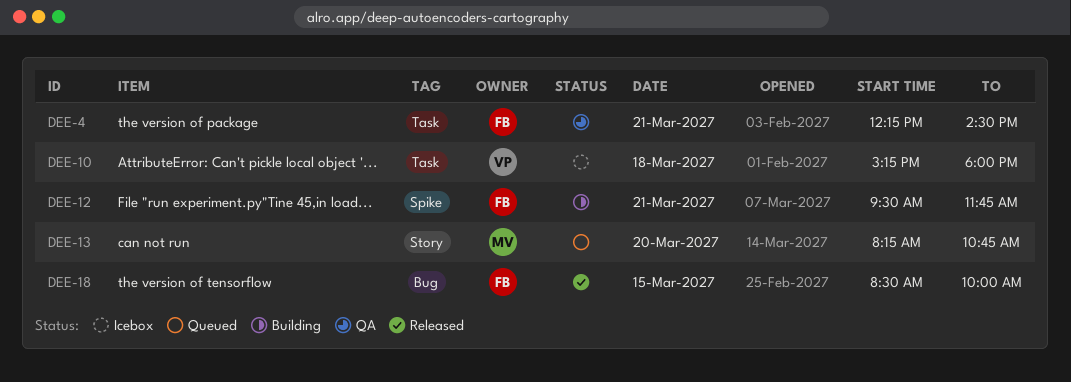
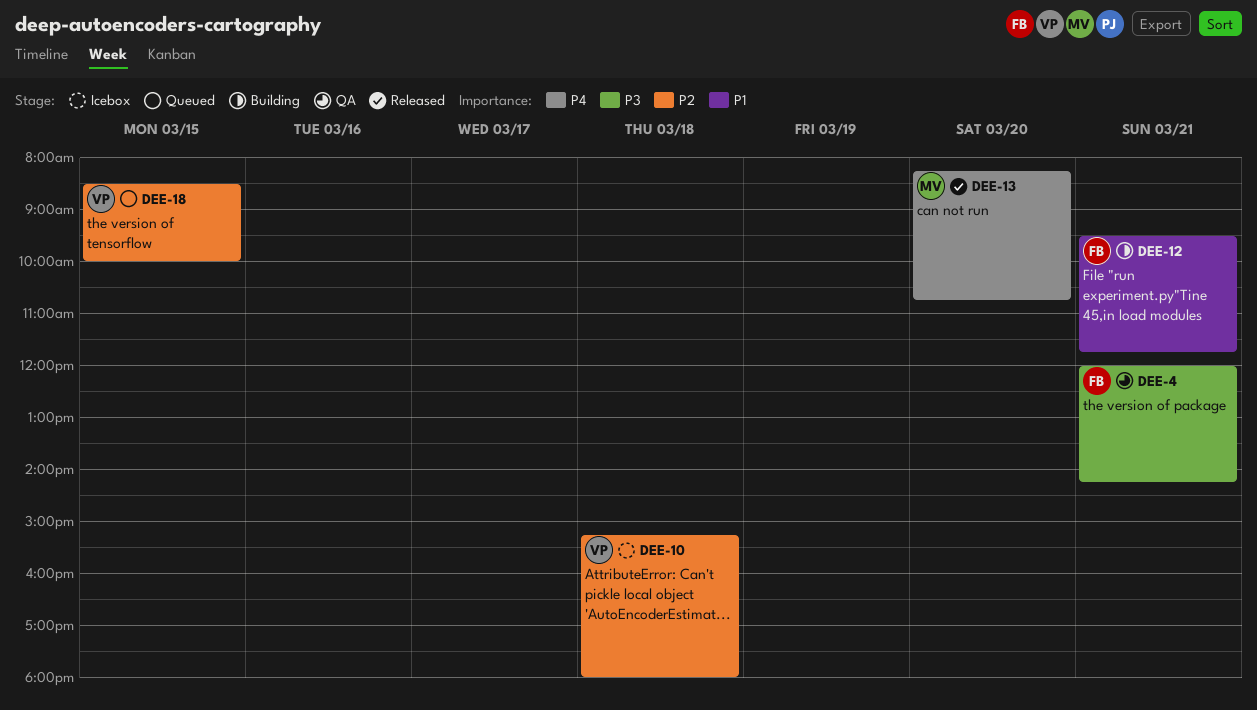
DEE-4, begins: 12:15 -> 12:00
DEE-4, ends: 14:30 -> 14:15
DEE-13, status: Queued -> Released
DEE-18, status: Released -> Queued
DEE-18, owner: FB -> VP

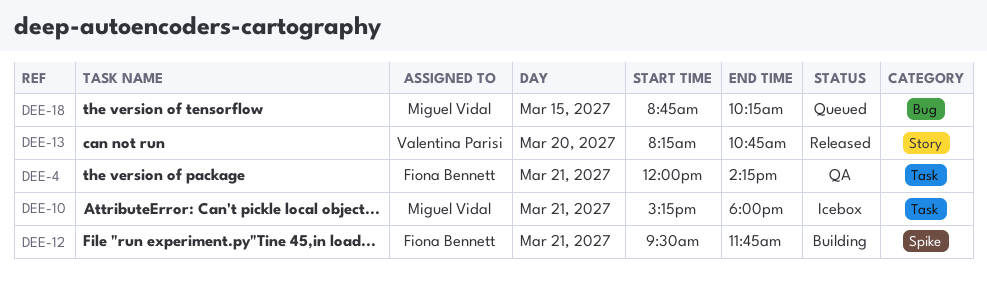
DEE-10, owner: Valentina Parisi -> Miguel Vidal
DEE-10, day: Mar 18 -> Mar 21
DEE-13, owner: Miguel Vidal -> Valentina Parisi
DEE-18, owner: Valentina Parisi -> Miguel Vidal
DEE-18, begins: 08:30 -> 08:45
DEE-18, ends: 10:00 -> 10:15

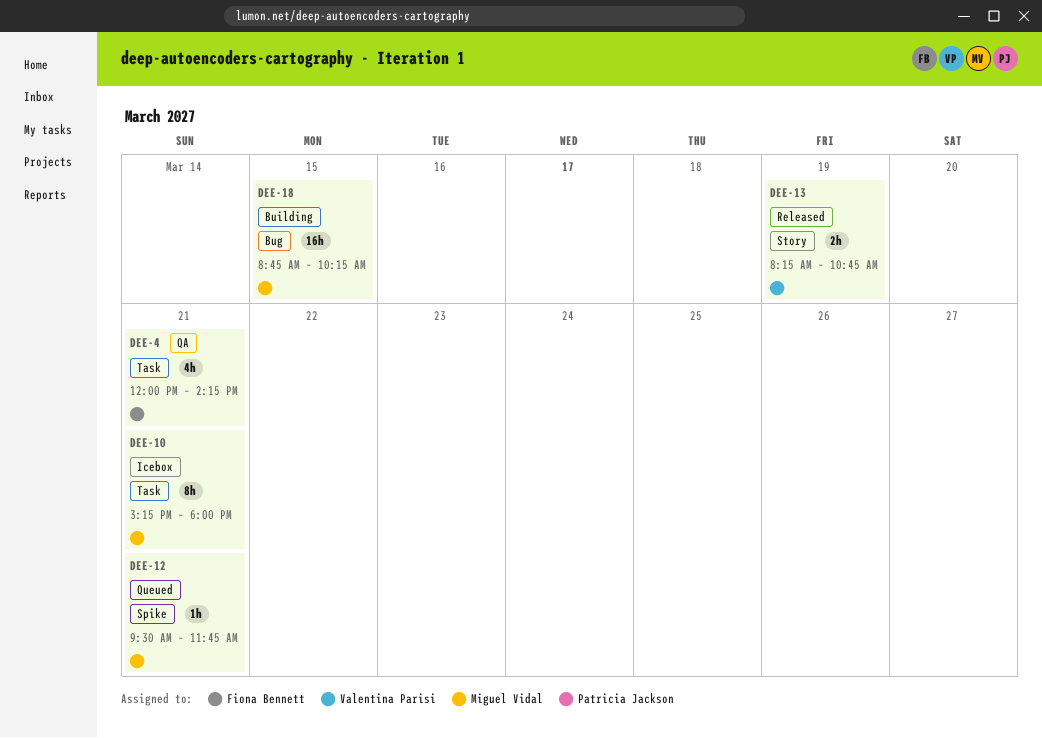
DEE-12, status: Building -> Queued
DEE-12, owner: Fiona Bennett -> Miguel Vidal
DEE-13, day: Mar 20 -> Mar 19
DEE-18, status: Queued -> Building

